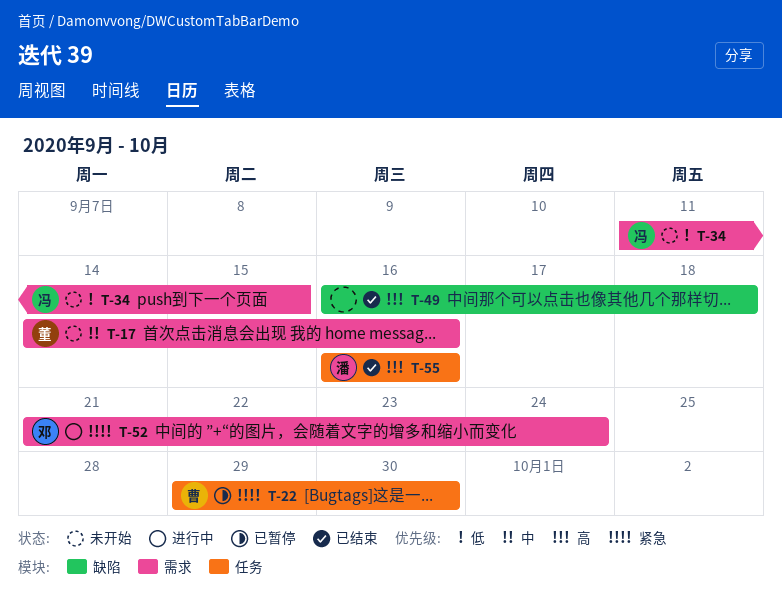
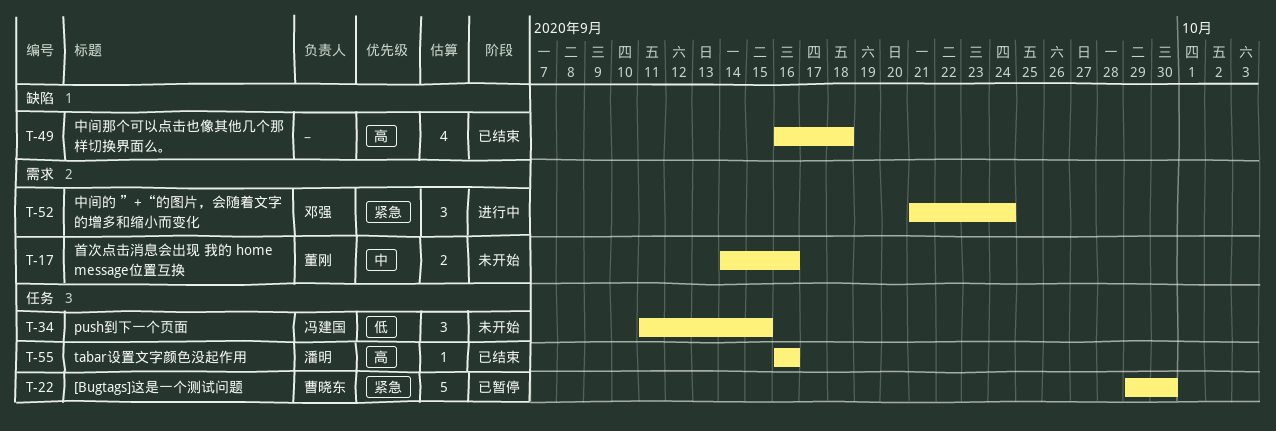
T-34, label: 需求 -> 任务

